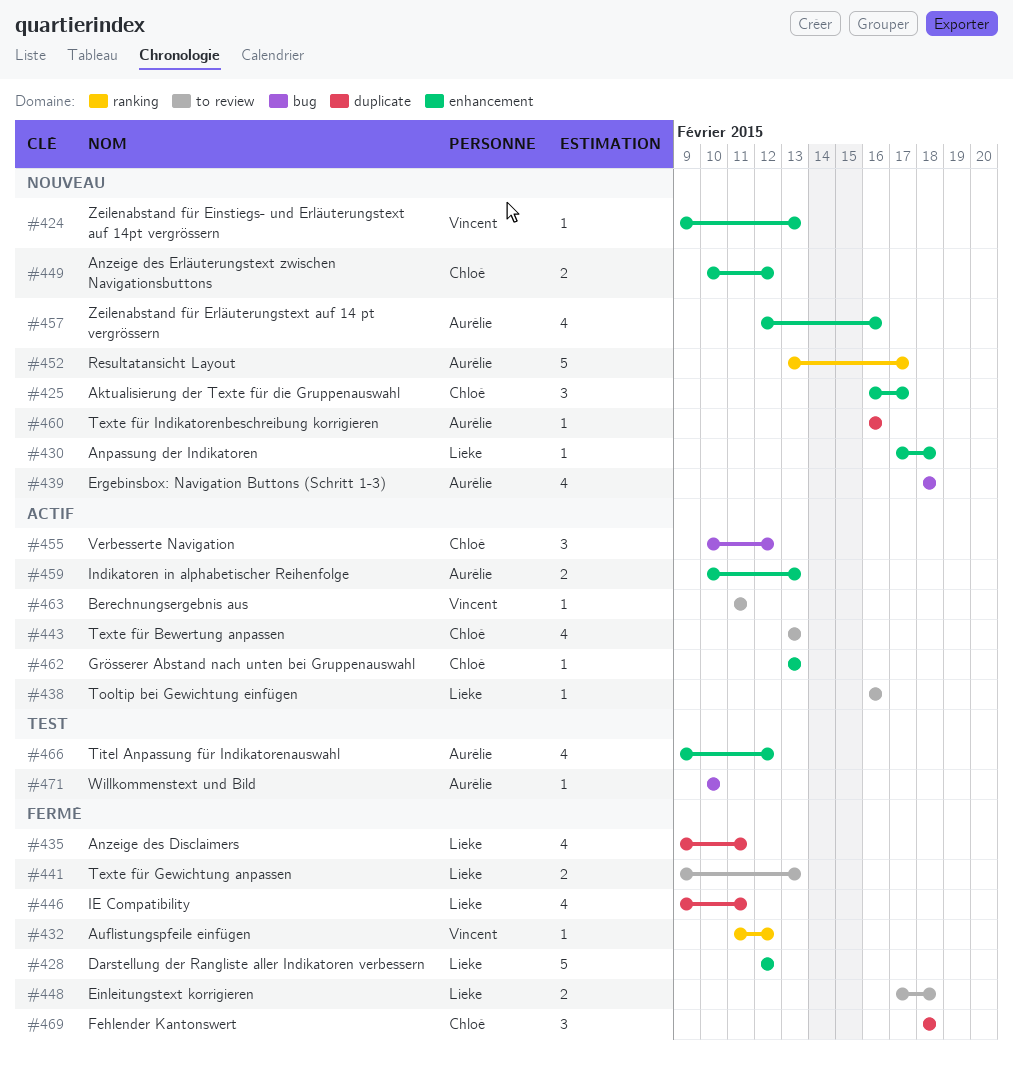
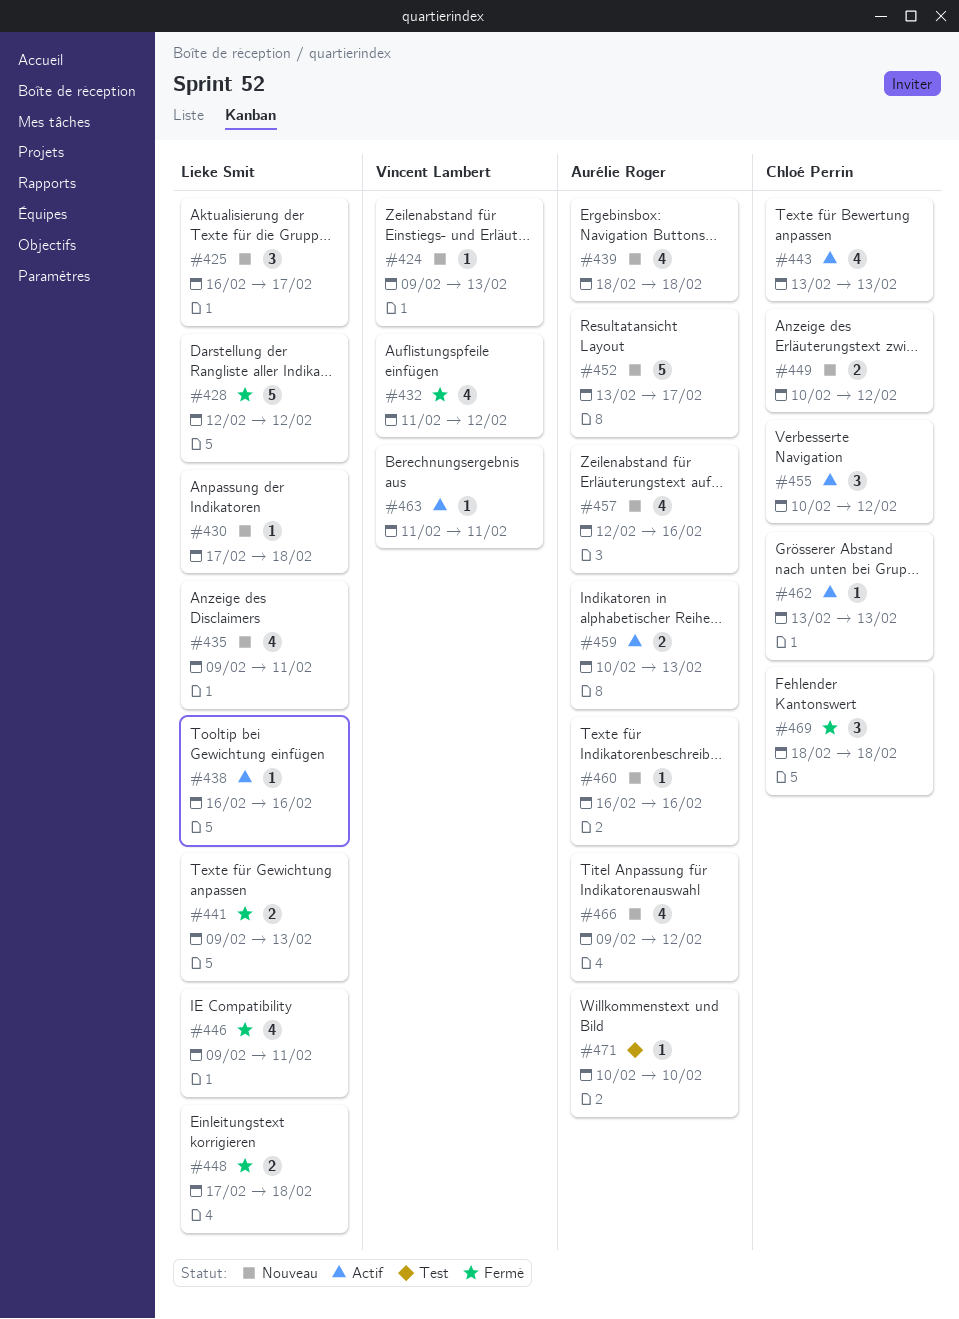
#425, owner: Chloé Perrin -> Lieke Smit
#432, estimate: 1 -> 4
#435, status: Fermé -> Nouveau
#466, status: Test -> Nouveau

